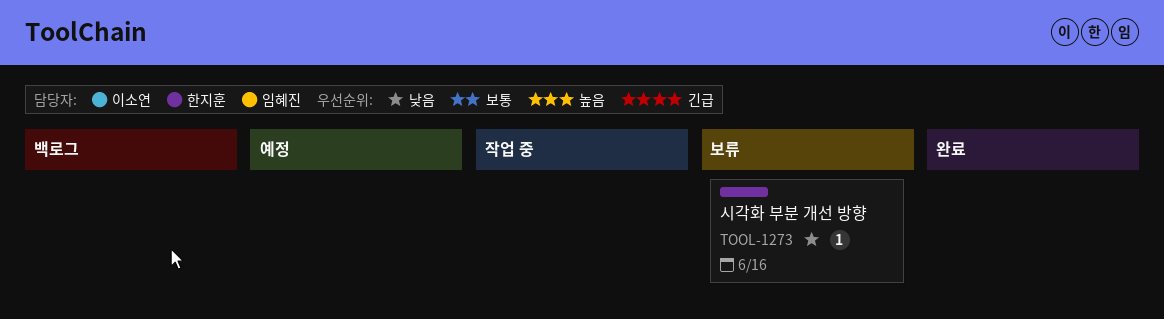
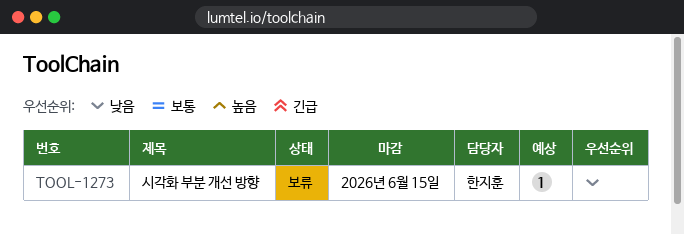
TOOL-1273, due: Jun 16 -> Jun 15

